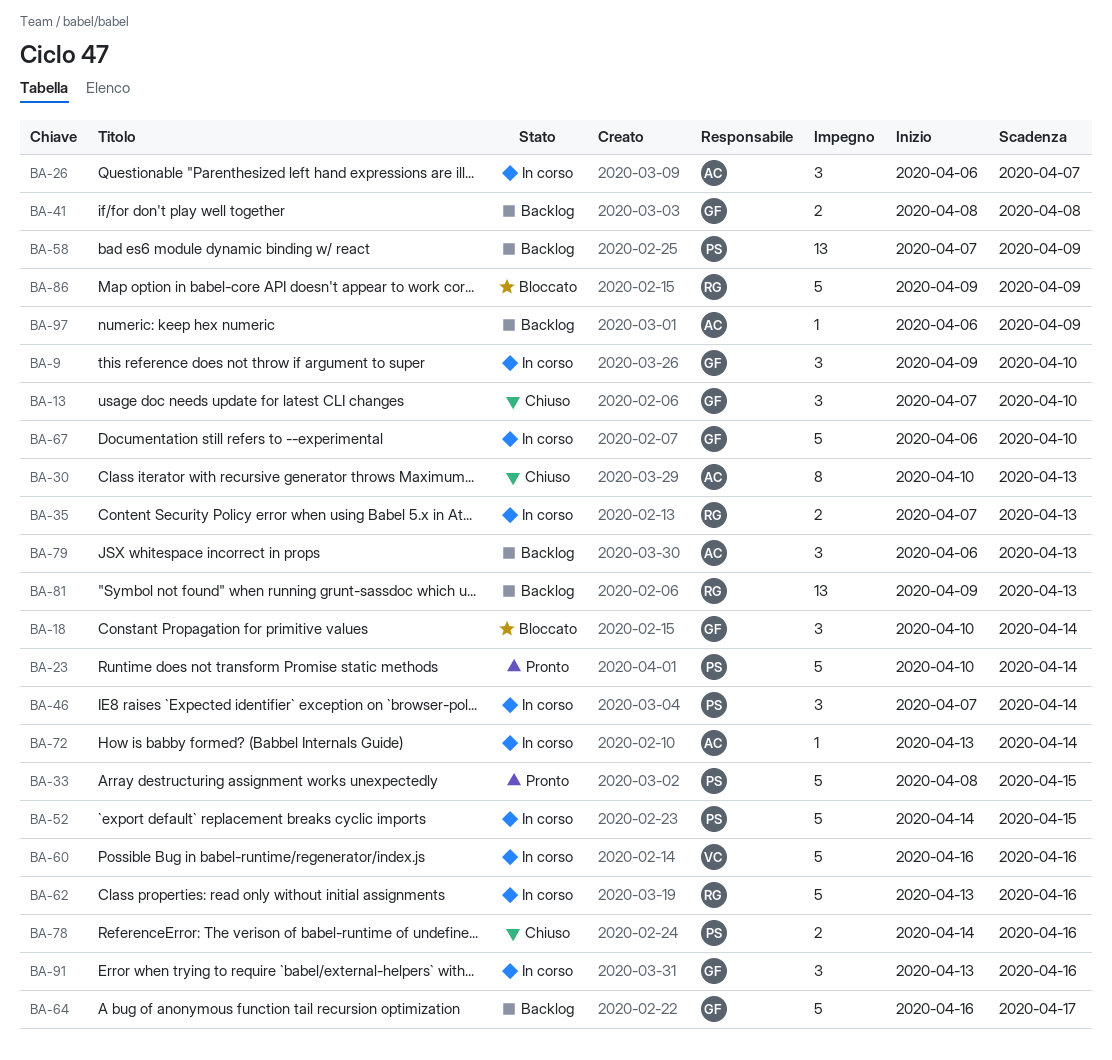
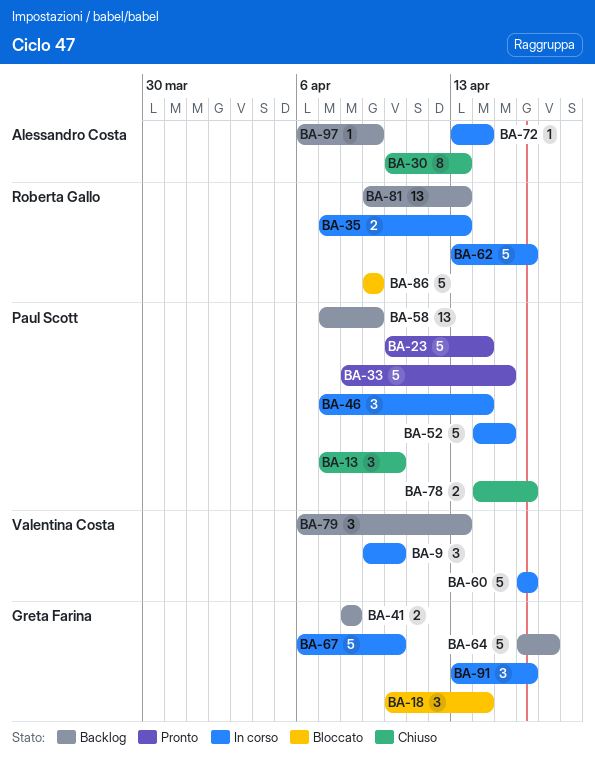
BA-9, owner: Greta Farina -> Valentina Costa
BA-13, owner: Greta Farina -> Paul Scott
BA-26: present -> none
BA-79, owner: Alessandro Costa -> Valentina Costa

